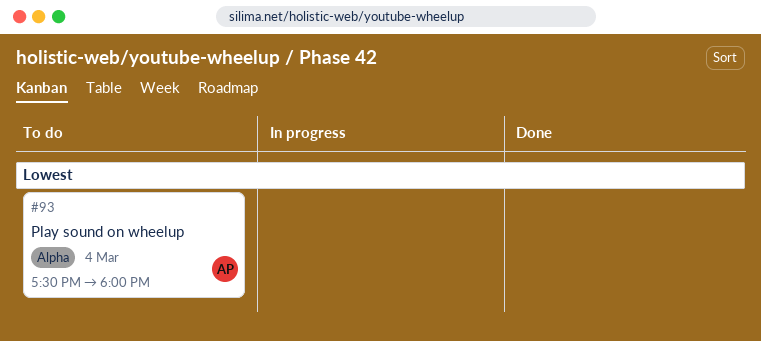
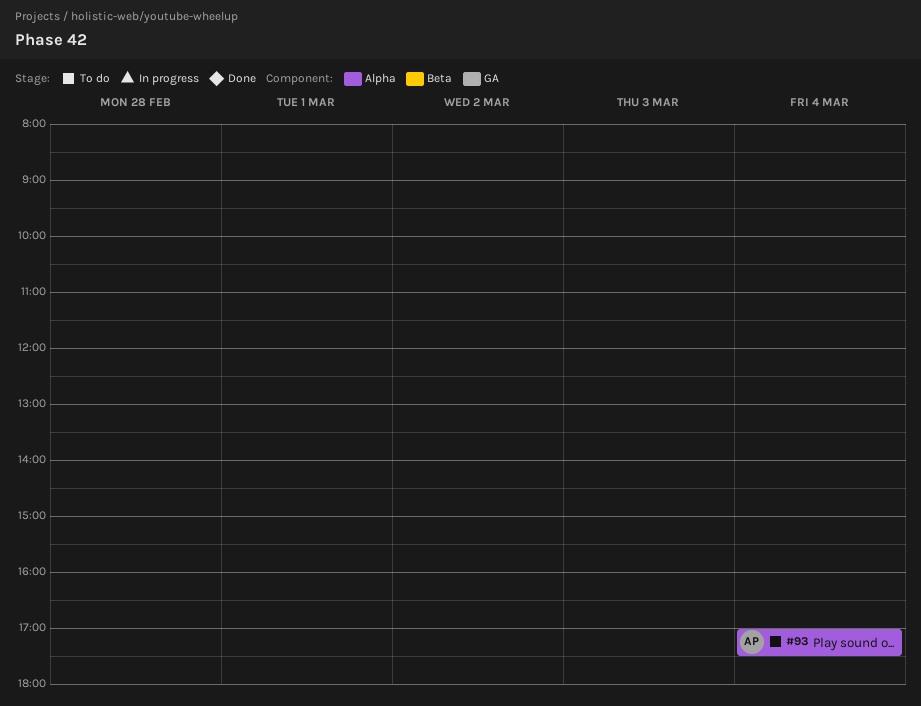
#93, begins: 17:30 -> 17:00
#93, ends: 18:00 -> 17:30

